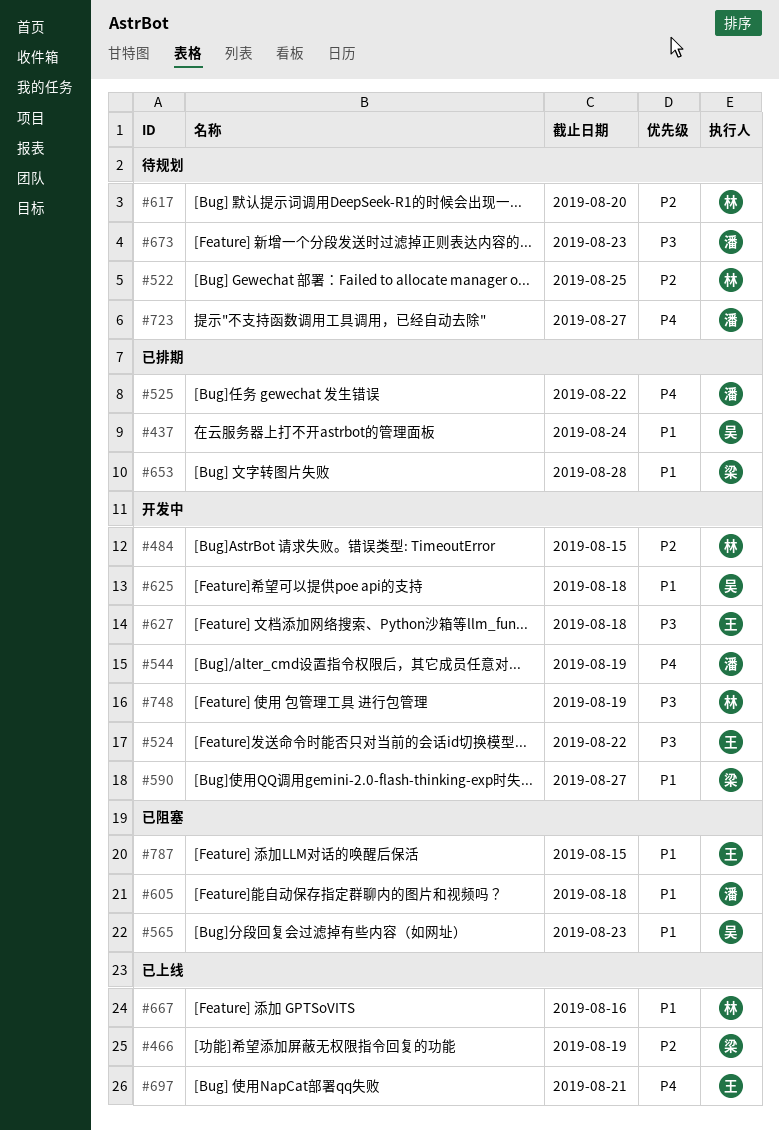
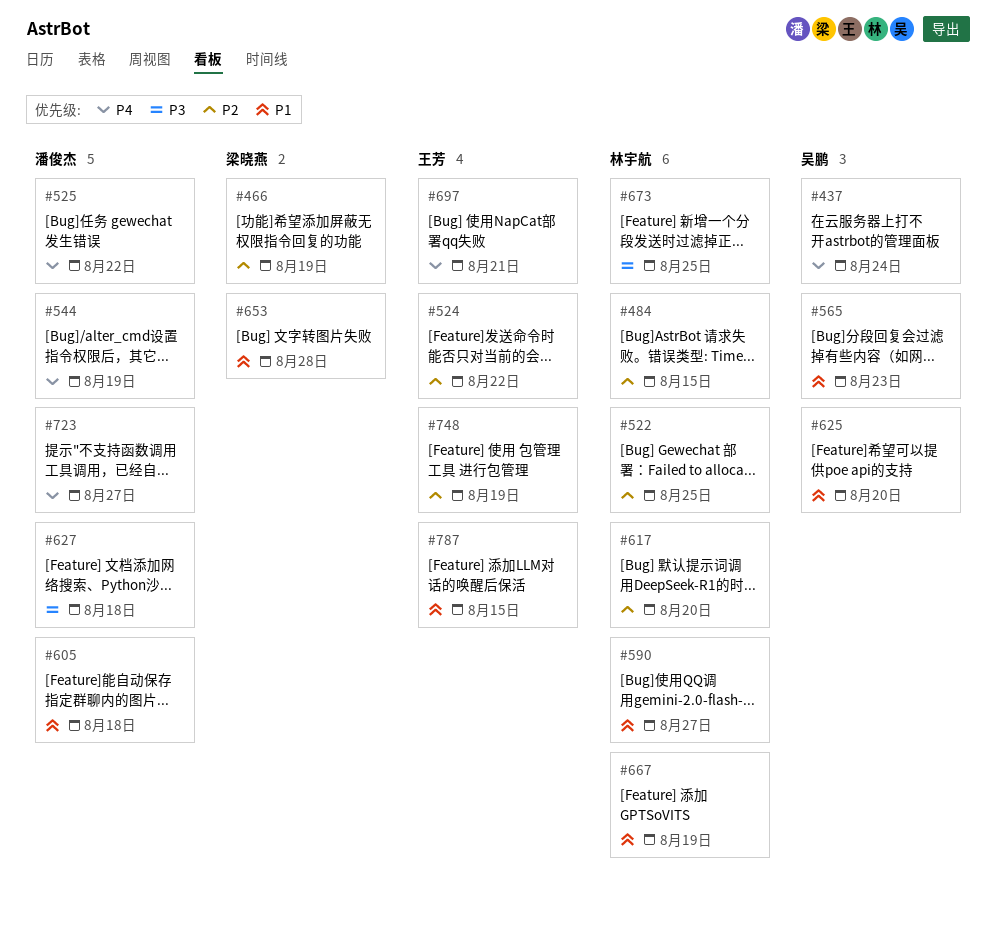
#437, priority: P1 -> P4
#524, priority: P3 -> P2
#590, owner: 梁晓燕 -> 林宇航
#625, due: Aug 18 -> Aug 20
#627, owner: 王芳 -> 潘俊杰
#667, due: Aug 16 -> Aug 19
#673, owner: 潘俊杰 -> 林宇航
#673, due: Aug 23 -> Aug 25
#748, owner: 林宇航 -> 王芳
#748, priority: P3 -> P2

